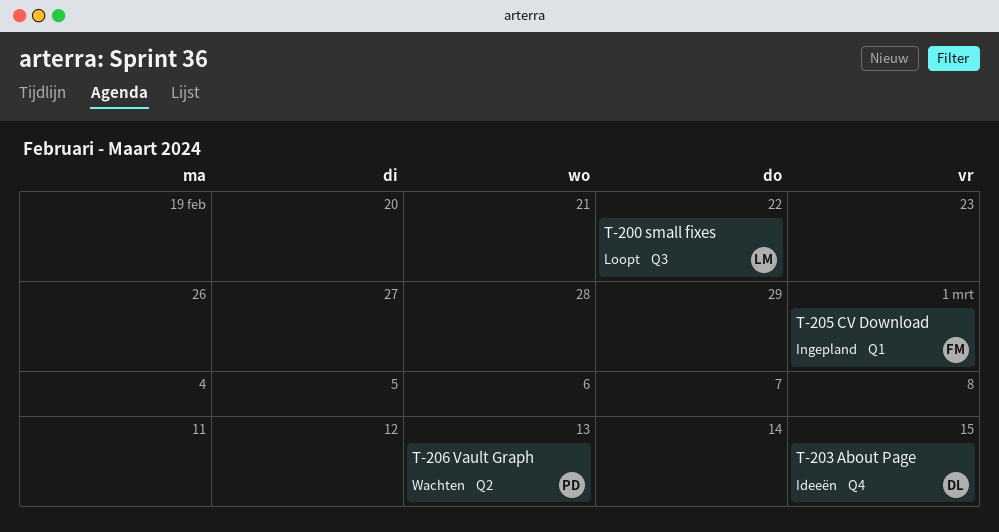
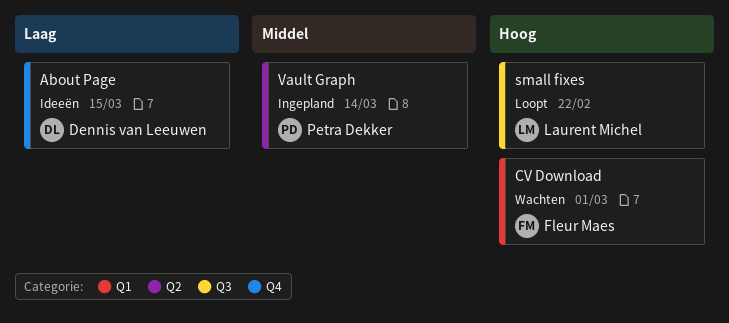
CV Download, status: Ingepland -> Wachten
Vault Graph, status: Wachten -> Ingepland
Vault Graph, due: Mar 13 -> Mar 14

